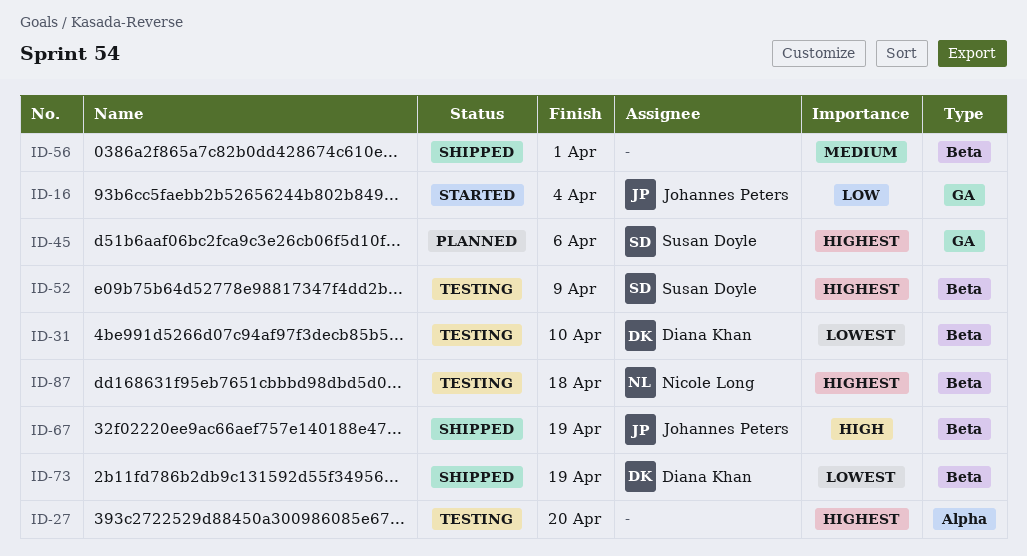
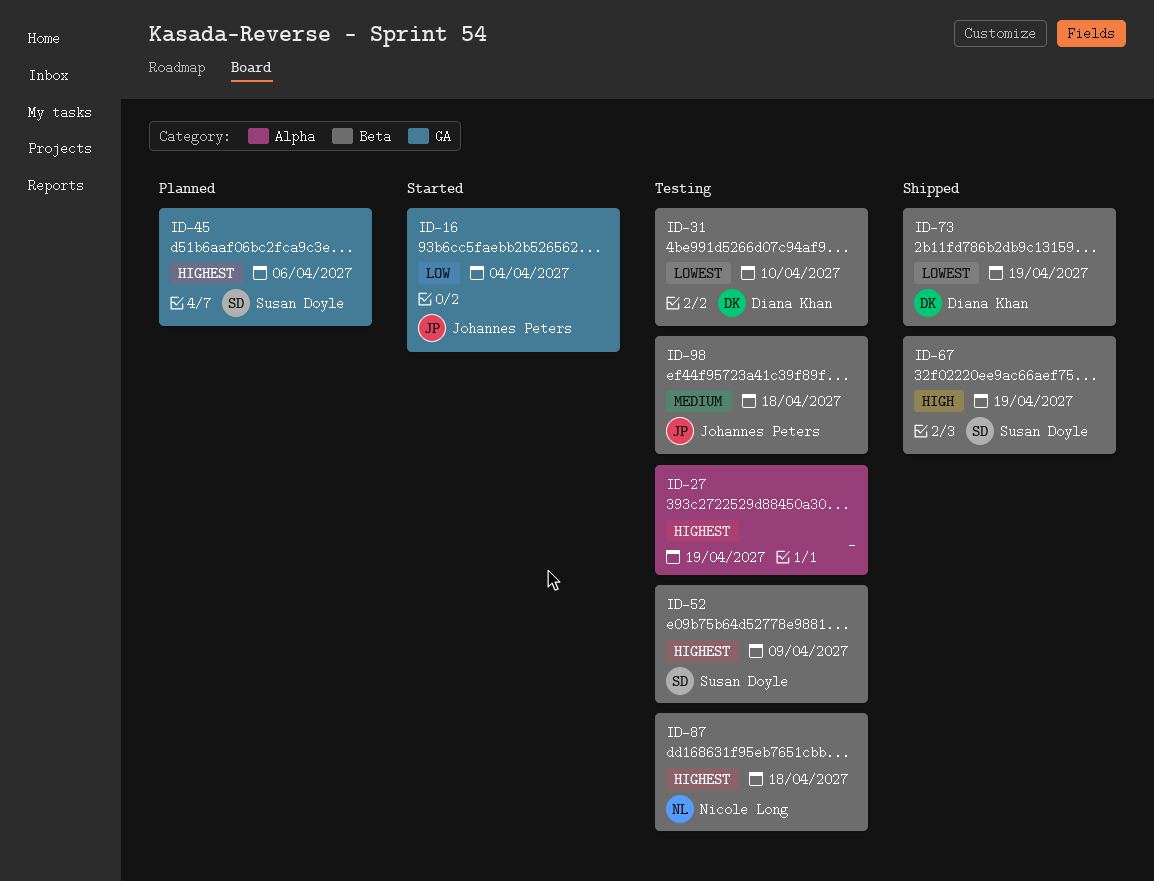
ID-27, due: Apr 20 -> Apr 19
ID-56: present -> none
ID-67, owner: Johannes Peters -> Susan Doyle
ID-98: none -> present

